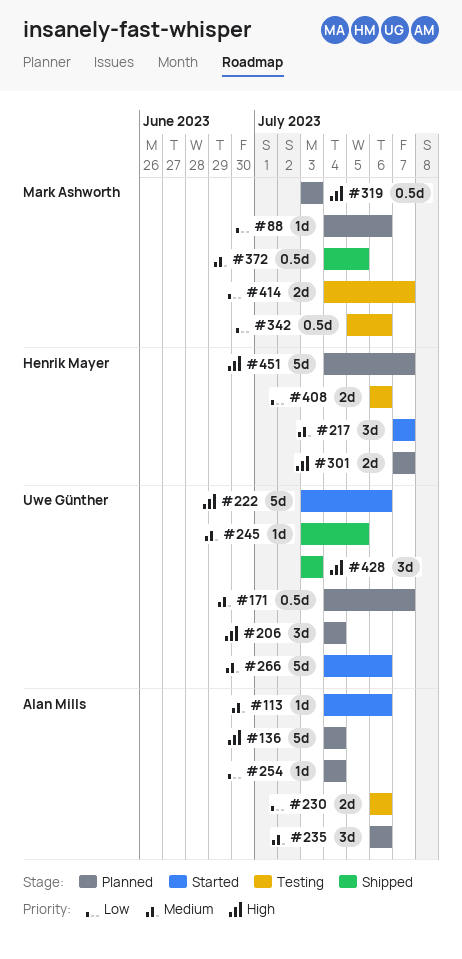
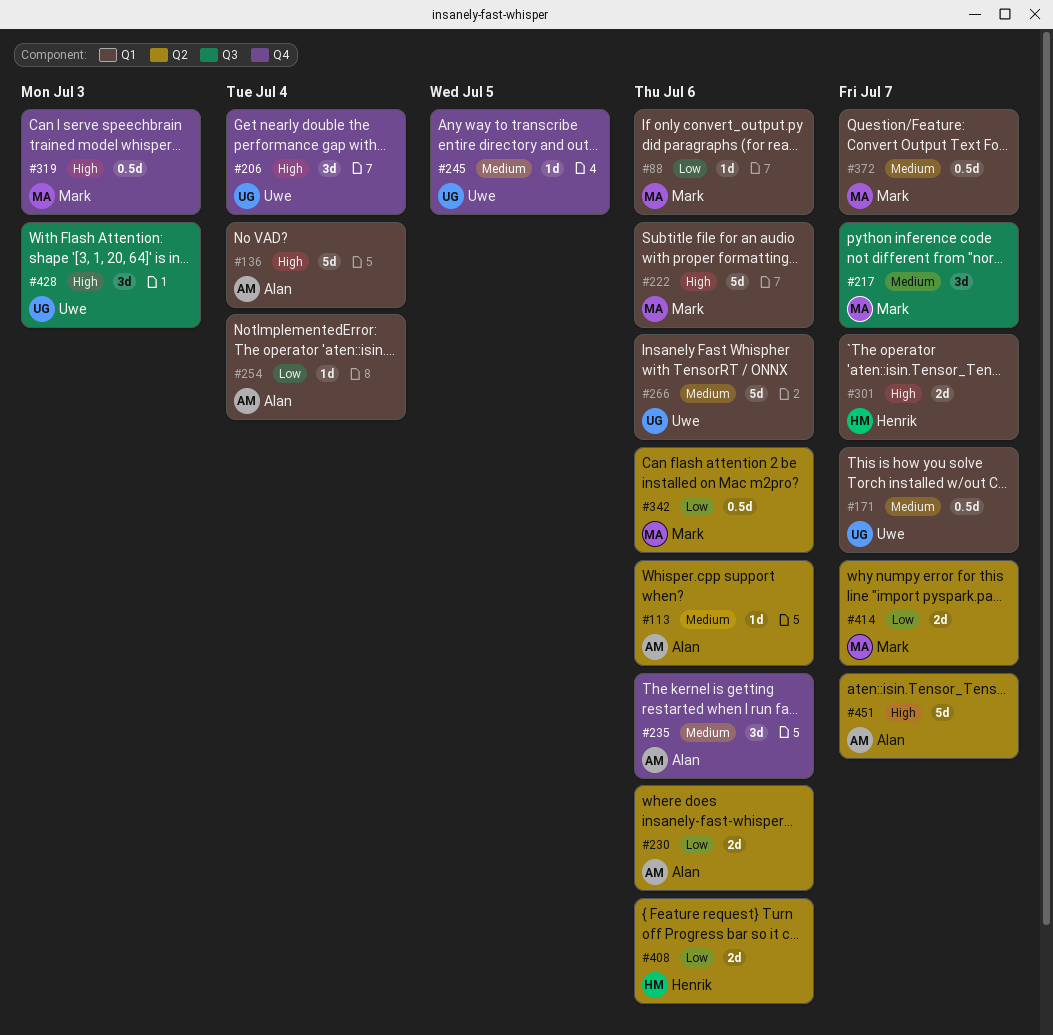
#217, owner: Henrik Mayer -> Mark Ashworth
#222, owner: Uwe Günther -> Mark Ashworth
#372, due: Jul 5 -> Jul 7
#451, owner: Henrik Mayer -> Alan Mills

